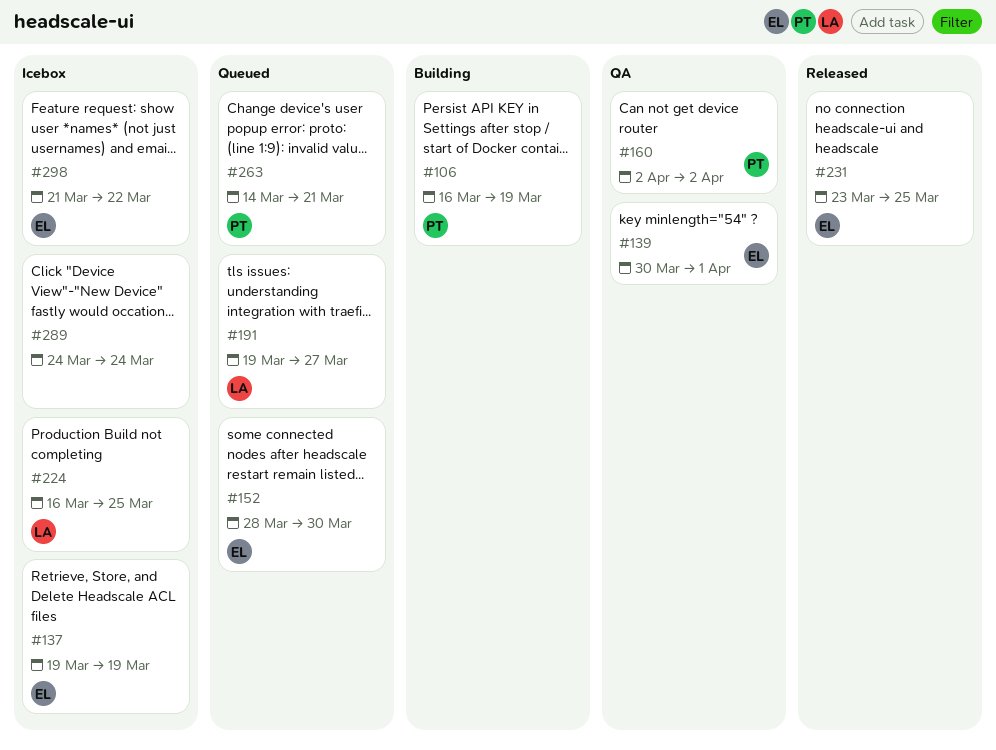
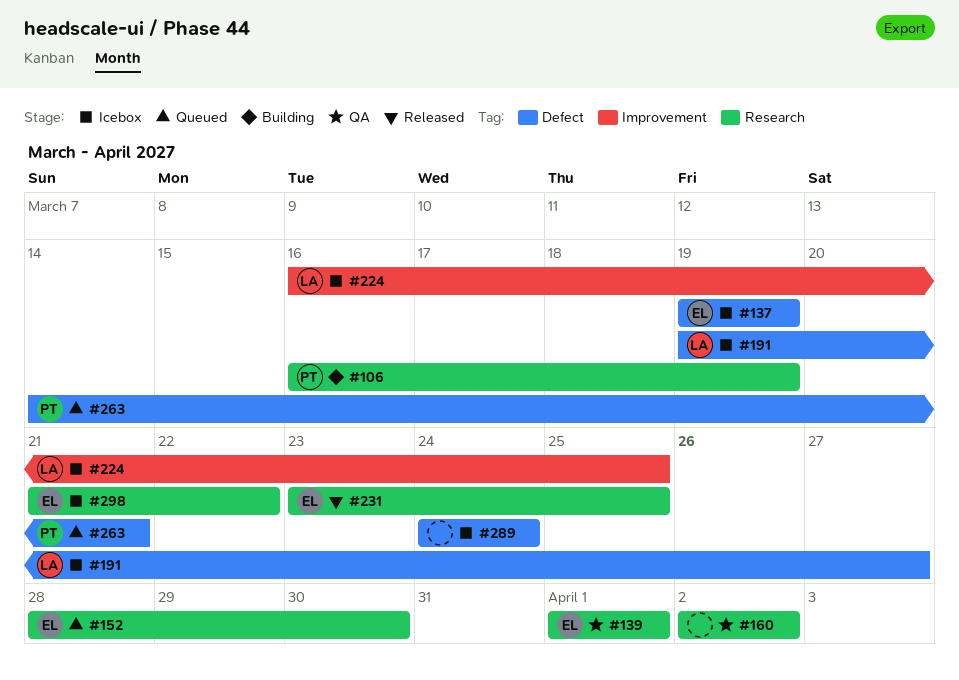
#139, start: Mar 30 -> Apr 1
#160, owner: PT -> none
#191, status: Queued -> Icebox

